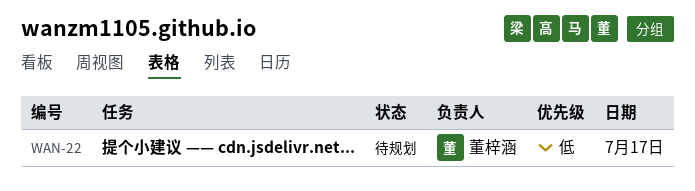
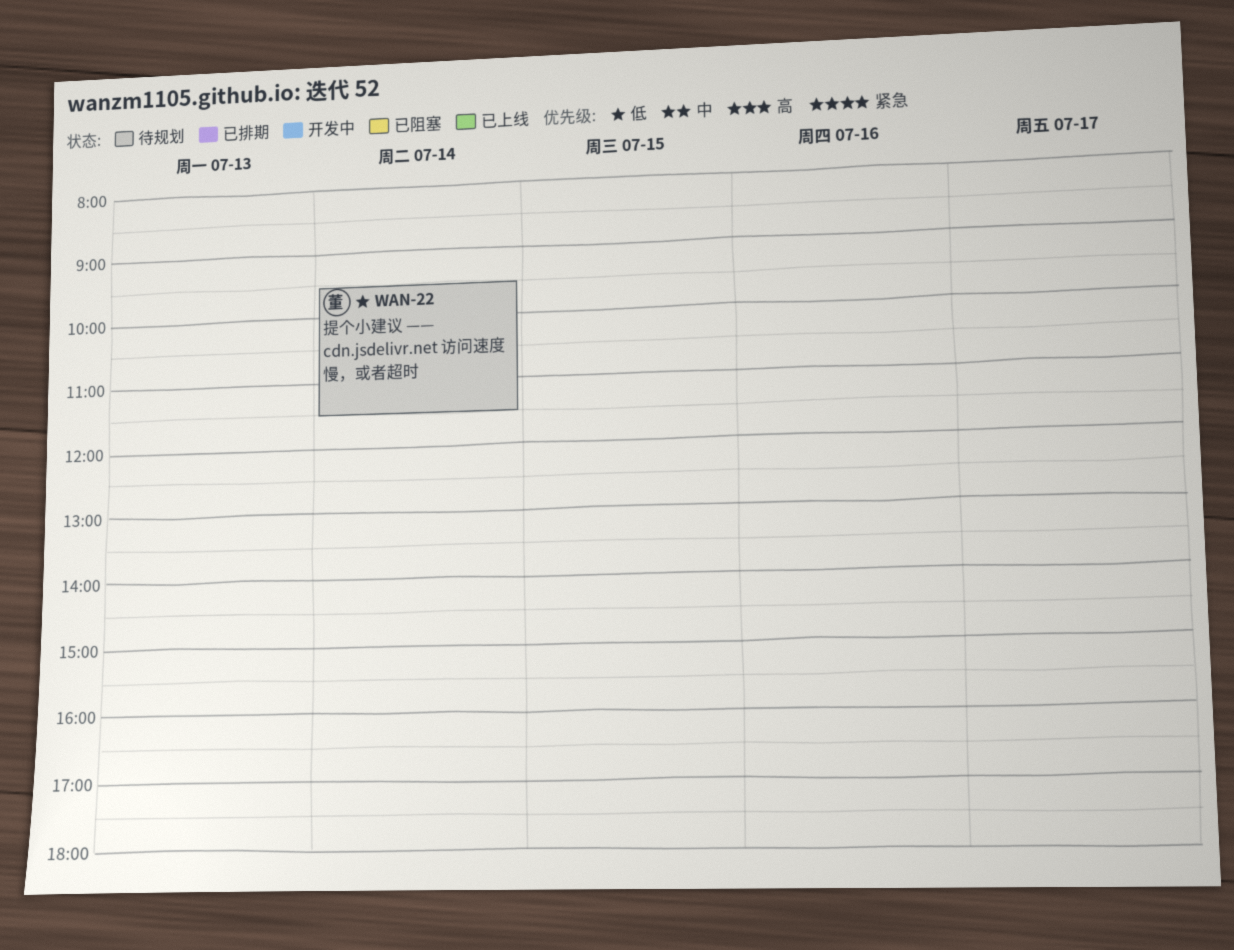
WAN-22, day: Jul 17 -> Jul 14

